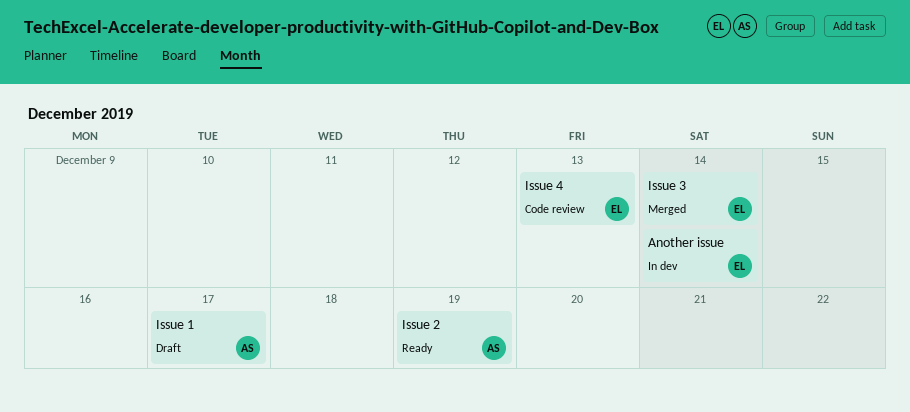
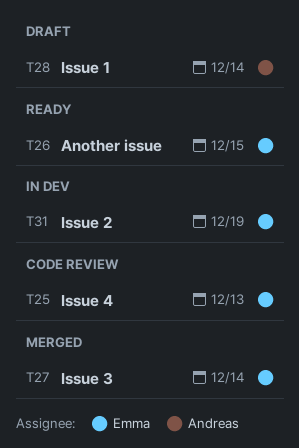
Another issue, status: In dev -> Ready
Another issue, due: Dec 14 -> Dec 15
Issue 1, due: Dec 17 -> Dec 14
Issue 2, status: Ready -> In dev
Issue 2, owner: Andreas -> Emma

